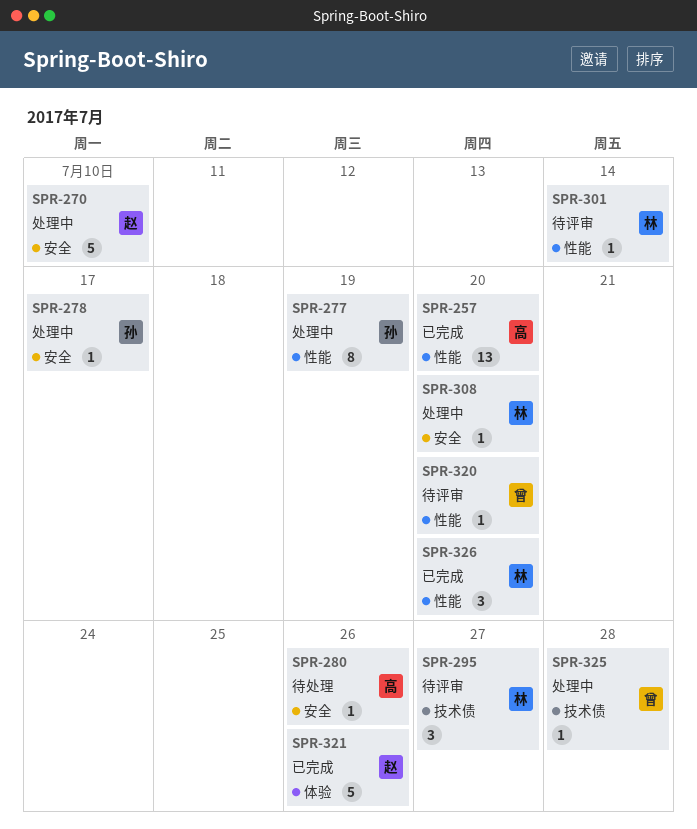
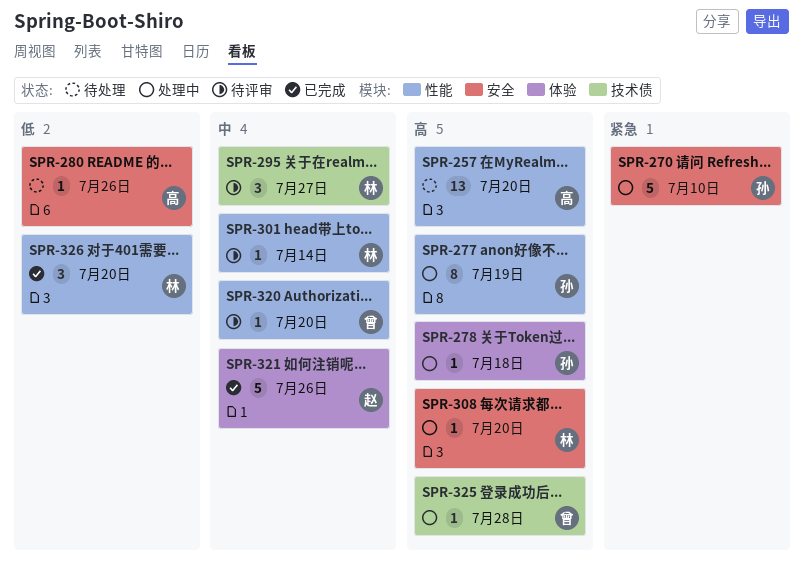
SPR-257, status: 已完成 -> 待处理
SPR-270, owner: 赵 -> 孙
SPR-278, label: 安全 -> 体验
SPR-278, due: Jul 17 -> Jul 18

